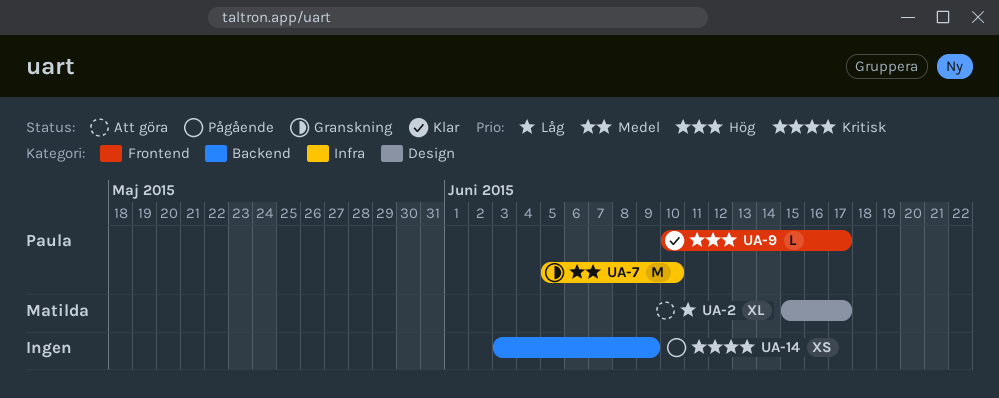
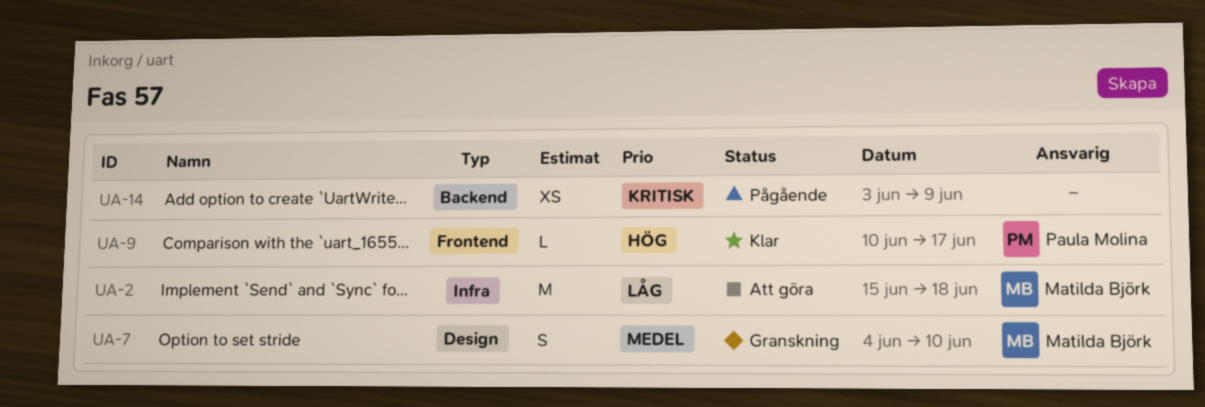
UA-2, label: Design -> Infra
UA-2, estimate: XL -> M
UA-2, due: Jun 17 -> Jun 18
UA-7, owner: Paula Molina -> Matilda Björk
UA-7, label: Infra -> Design
UA-7, estimate: M -> S
UA-7, start: Jun 5 -> Jun 4

